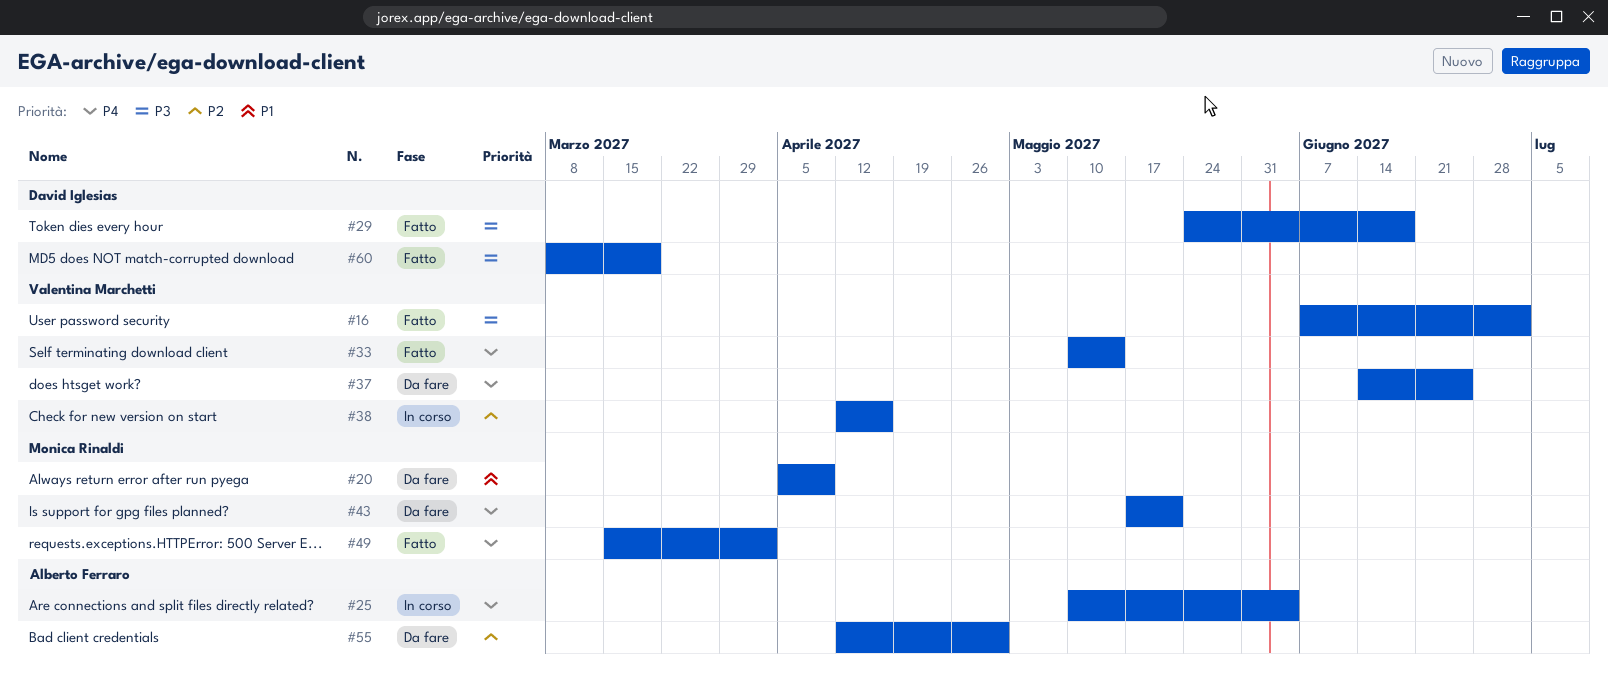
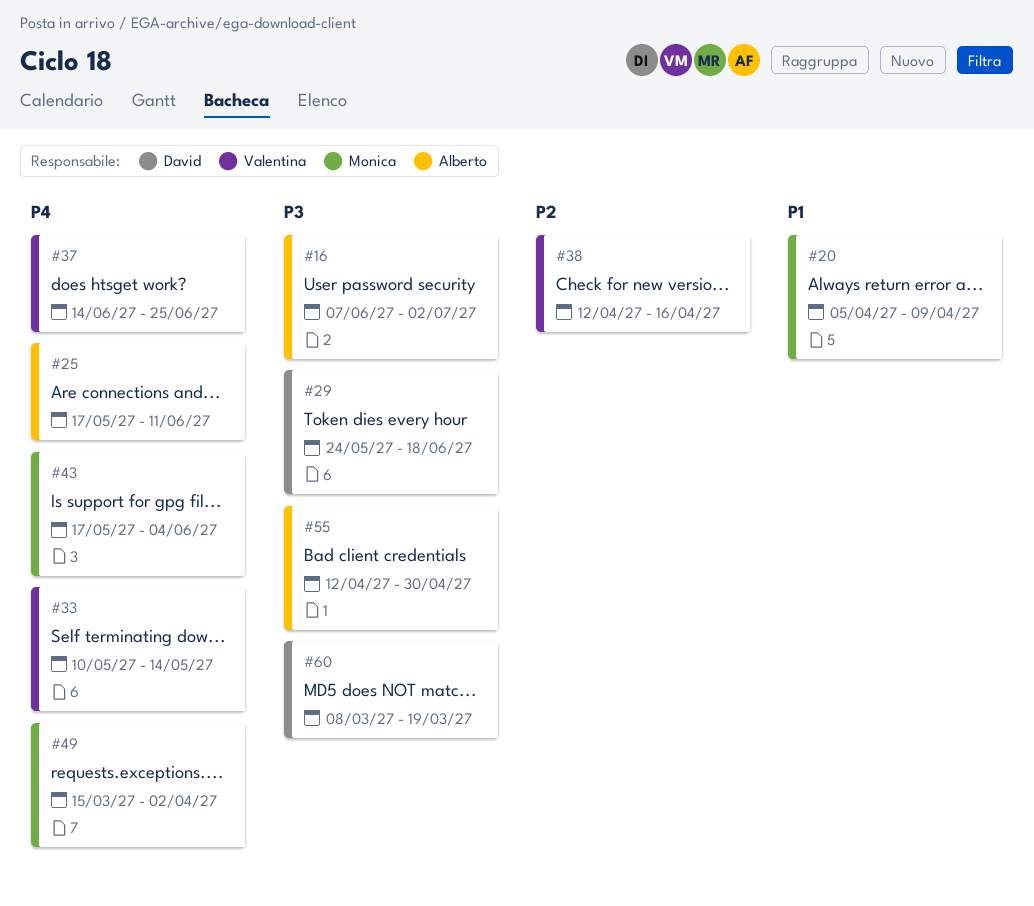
#16, owner: Valentina Marchetti -> Alberto Ferraro
#25, start: May 10 -> May 17
#25, due: Jun 4 -> Jun 11
#43, due: May 21 -> Jun 4
#55, priority: P2 -> P3

